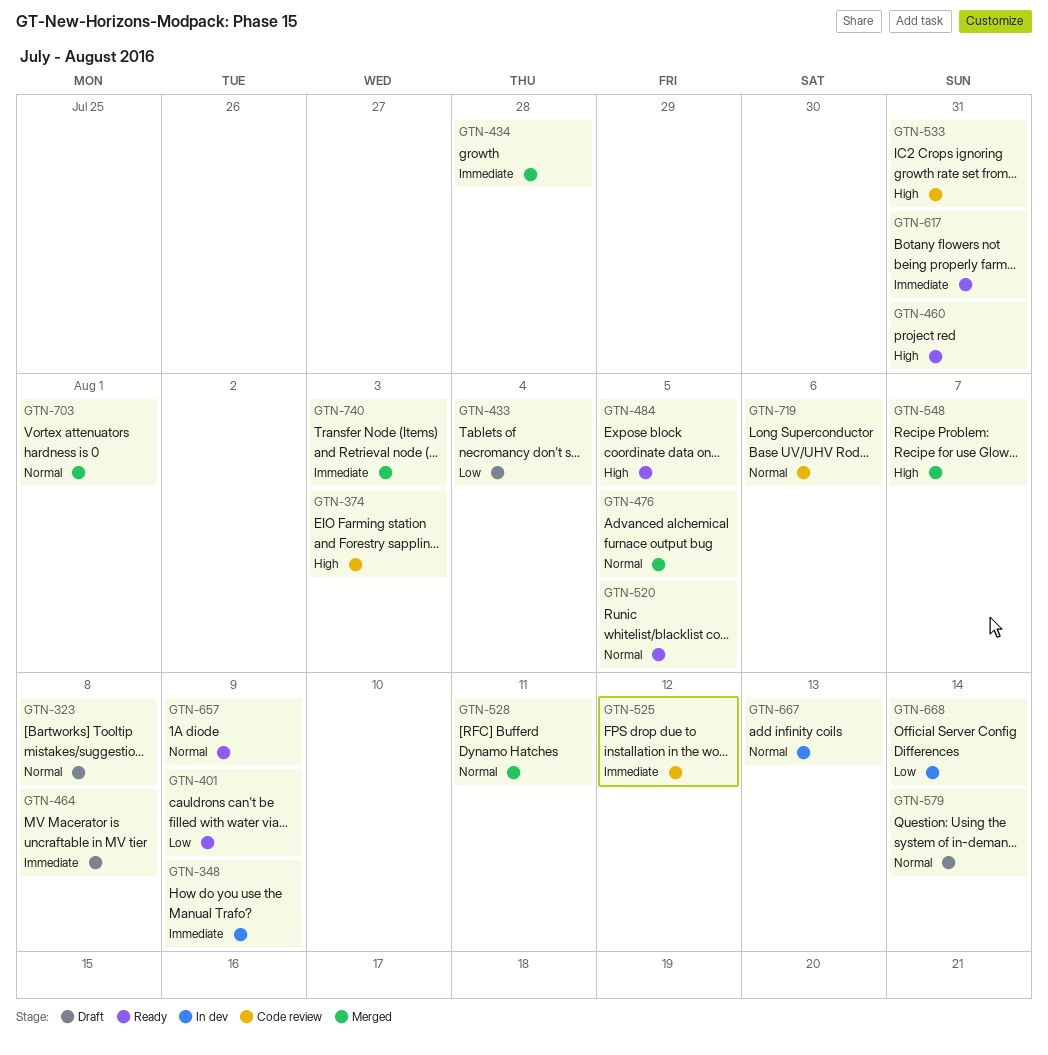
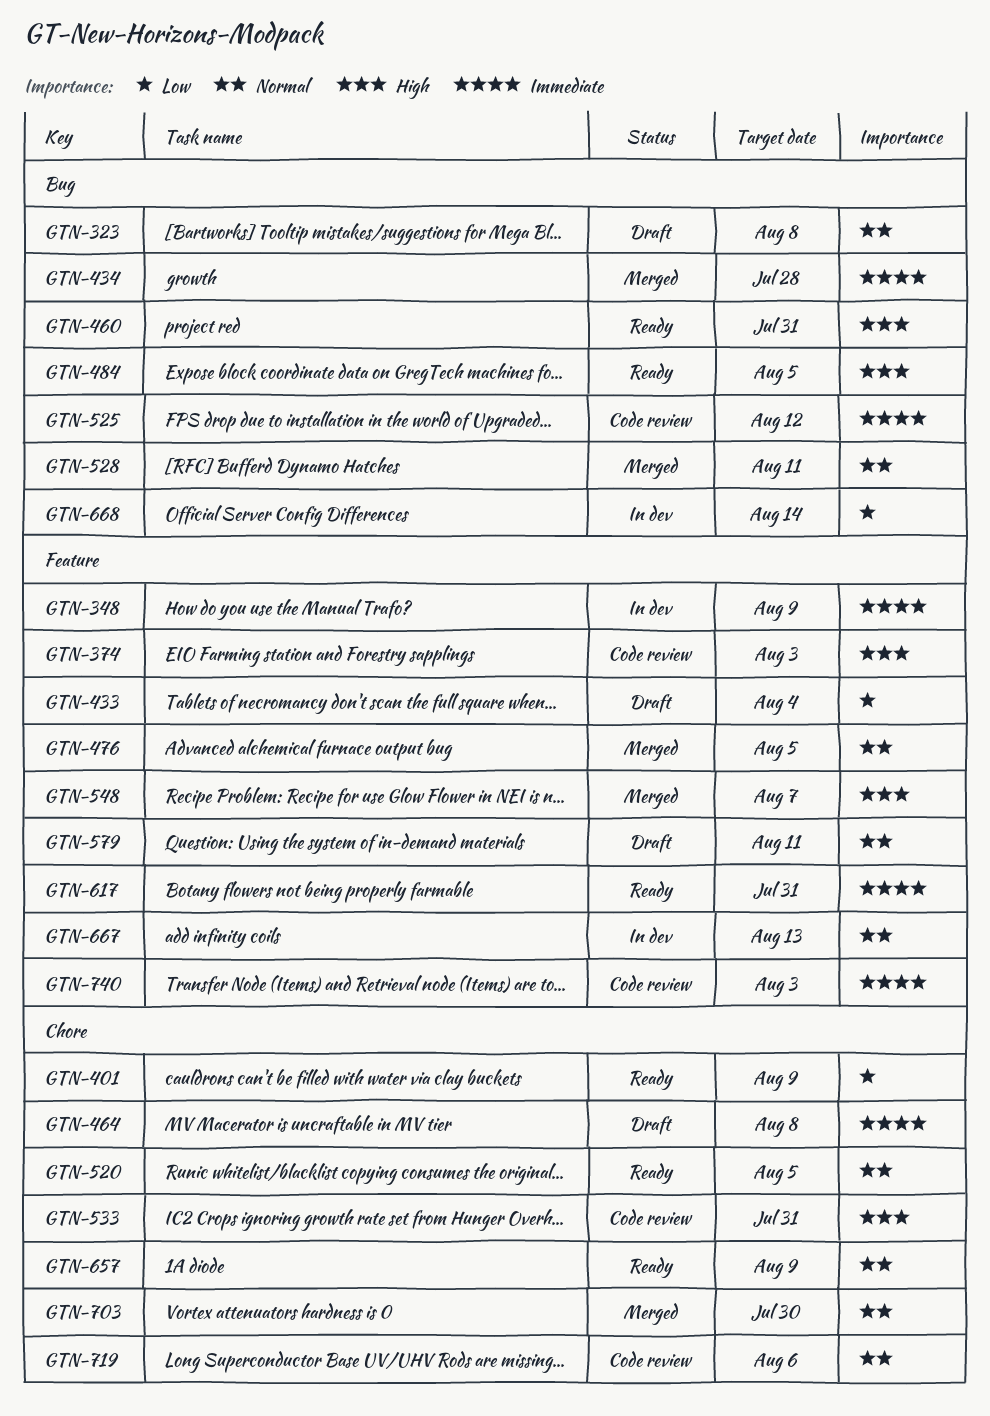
GTN-579, due: Aug 14 -> Aug 11
GTN-703, due: Aug 1 -> Jul 30
GTN-740, status: Merged -> Code review

